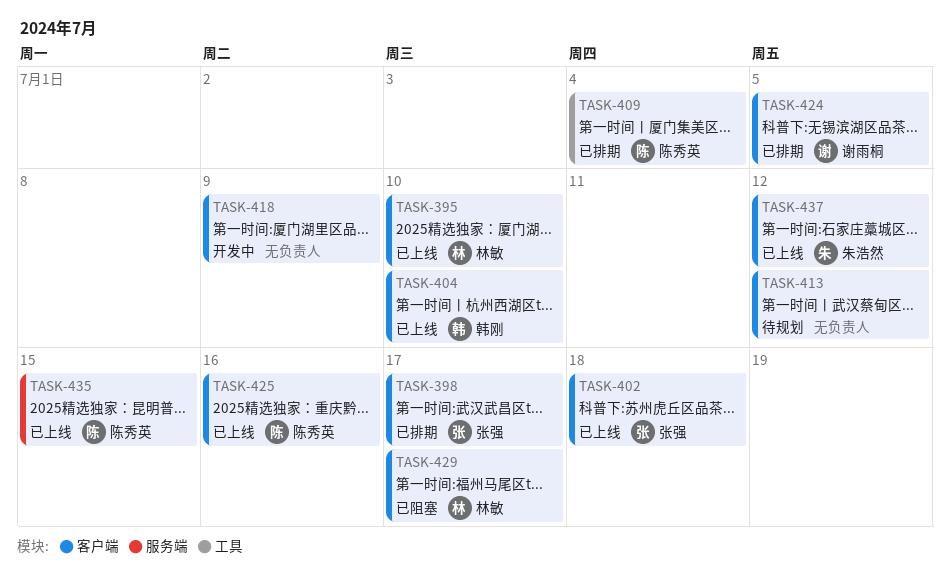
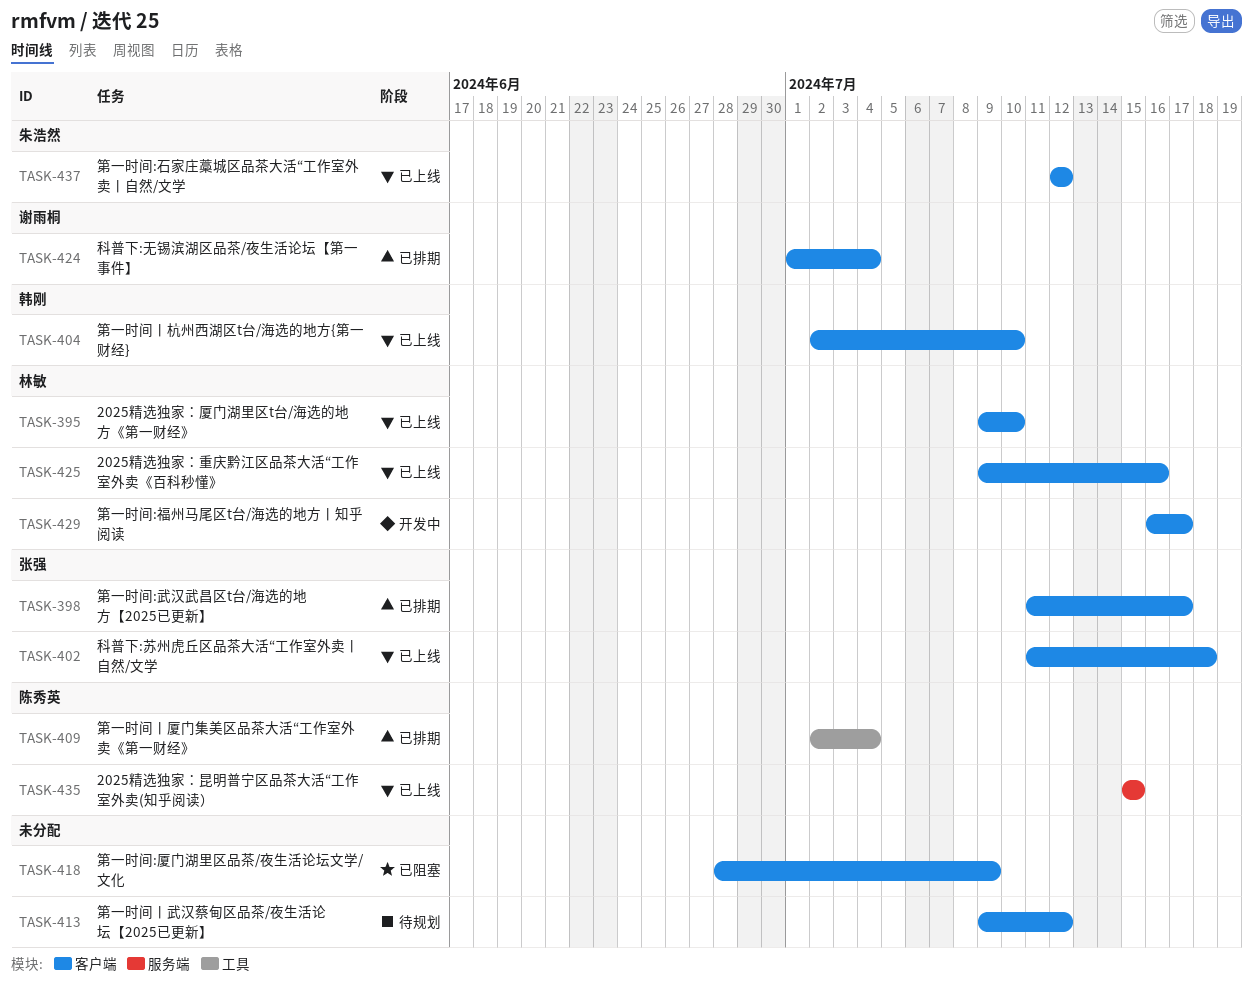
TASK-418, status: 开发中 -> 已阻塞
TASK-424, due: Jul 5 -> Jul 4
TASK-425, owner: 陈秀英 -> 林敏
TASK-429, status: 已阻塞 -> 开发中

